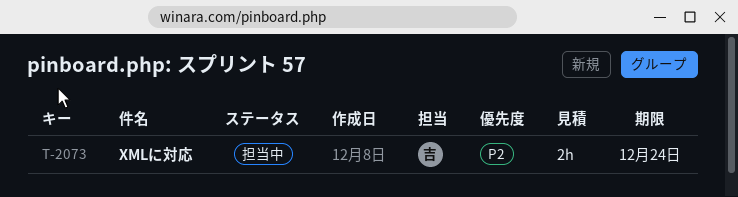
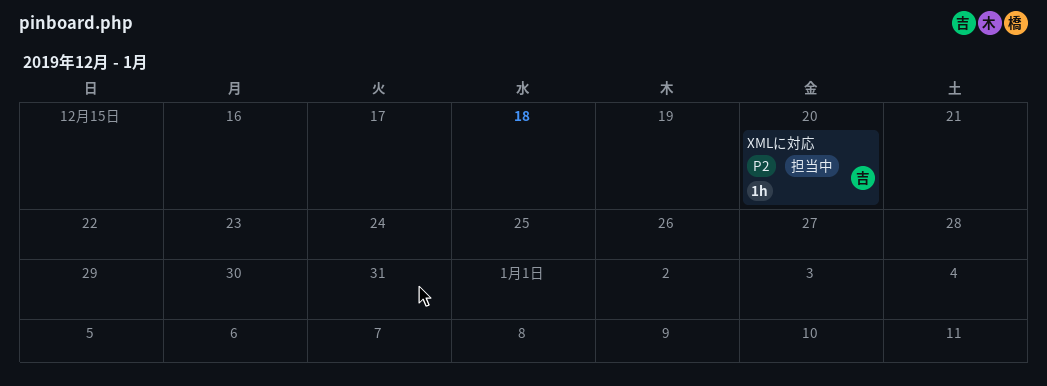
XMLに対応, estimate: 2h -> 1h
XMLに対応, due: Dec 24 -> Dec 20

